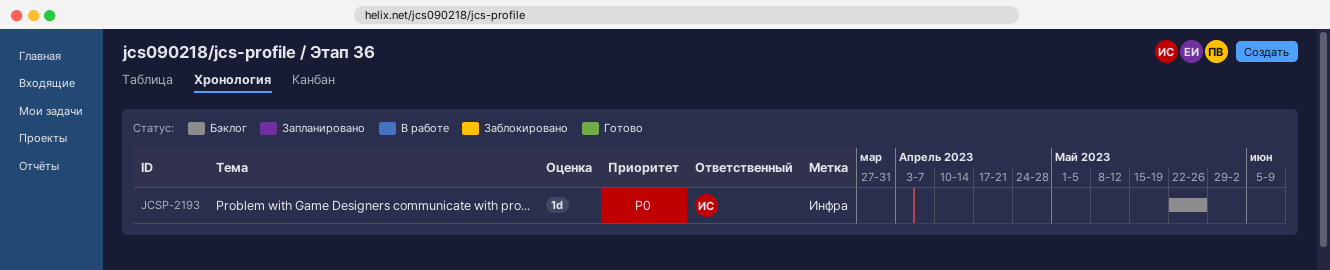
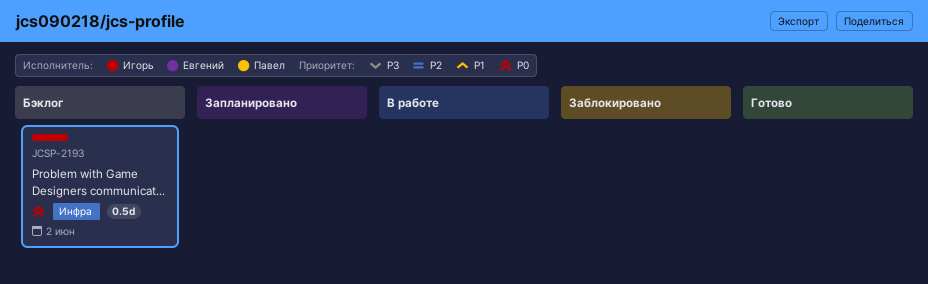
JCSP-2193, estimate: 1d -> 0.5d
JCSP-2193, due: May 26 -> Jun 2

